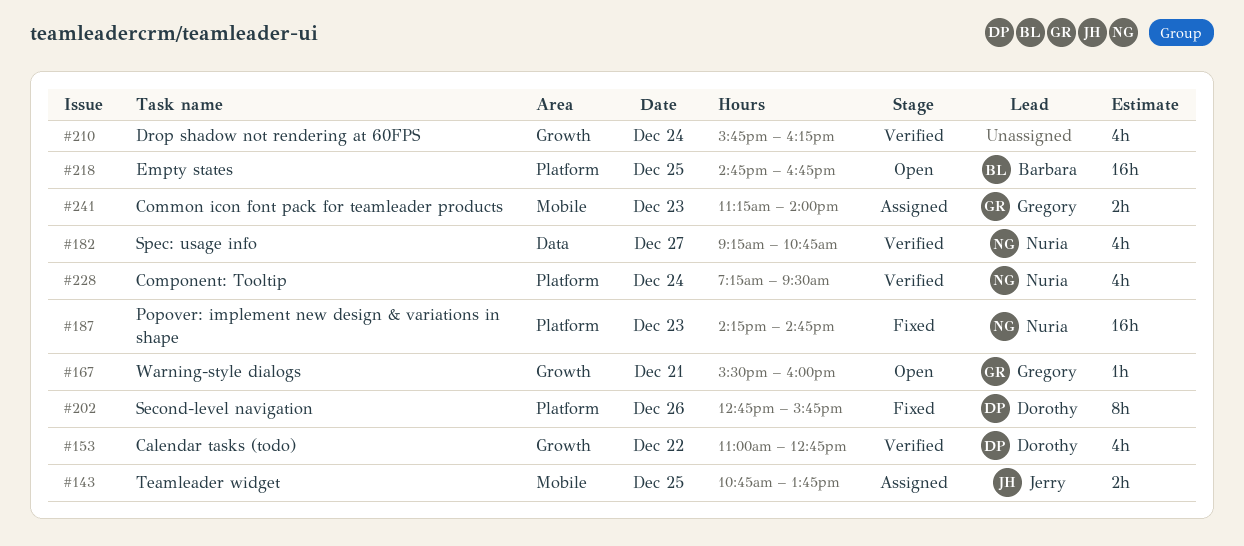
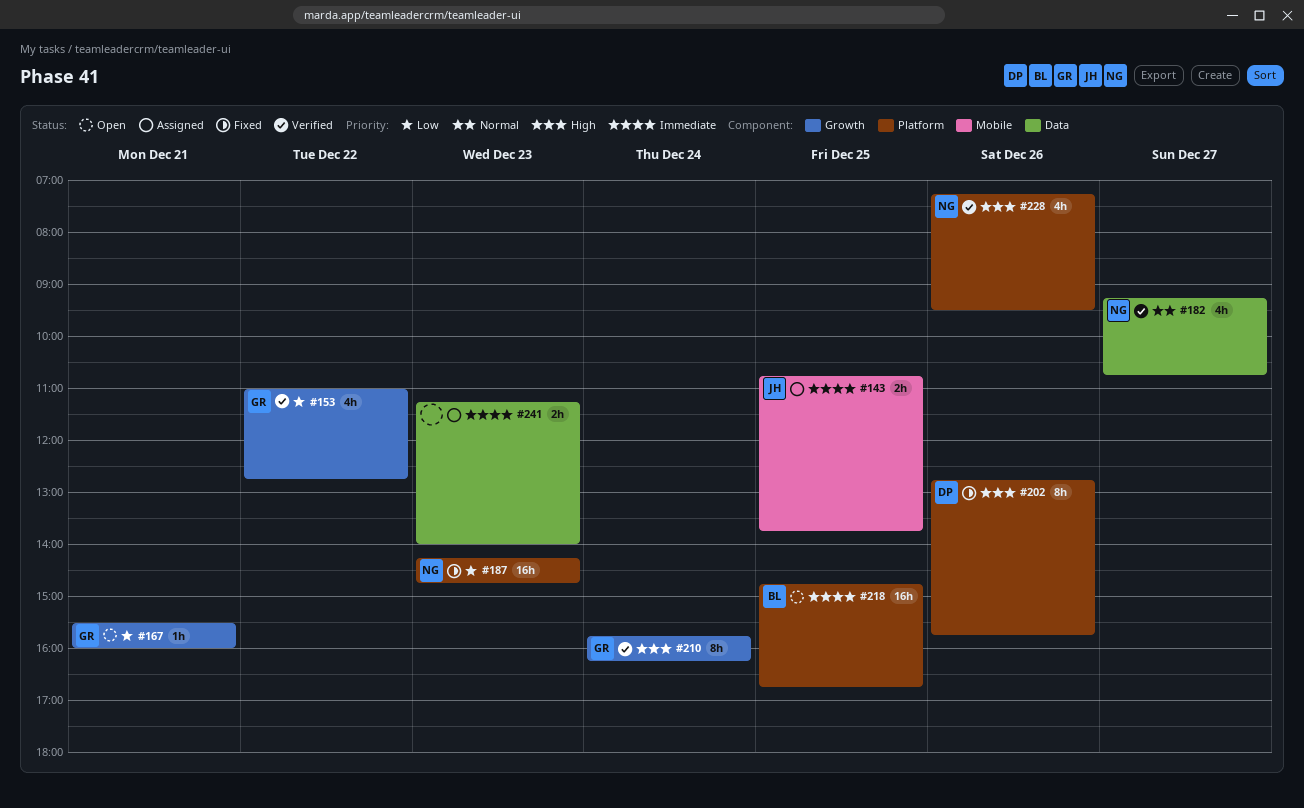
#153, owner: Dorothy -> Gregory
#210, owner: none -> Gregory
#210, estimate: 4h -> 8h
#228, day: Dec 24 -> Dec 26
#241, owner: Gregory -> none
#241, label: Mobile -> Data

